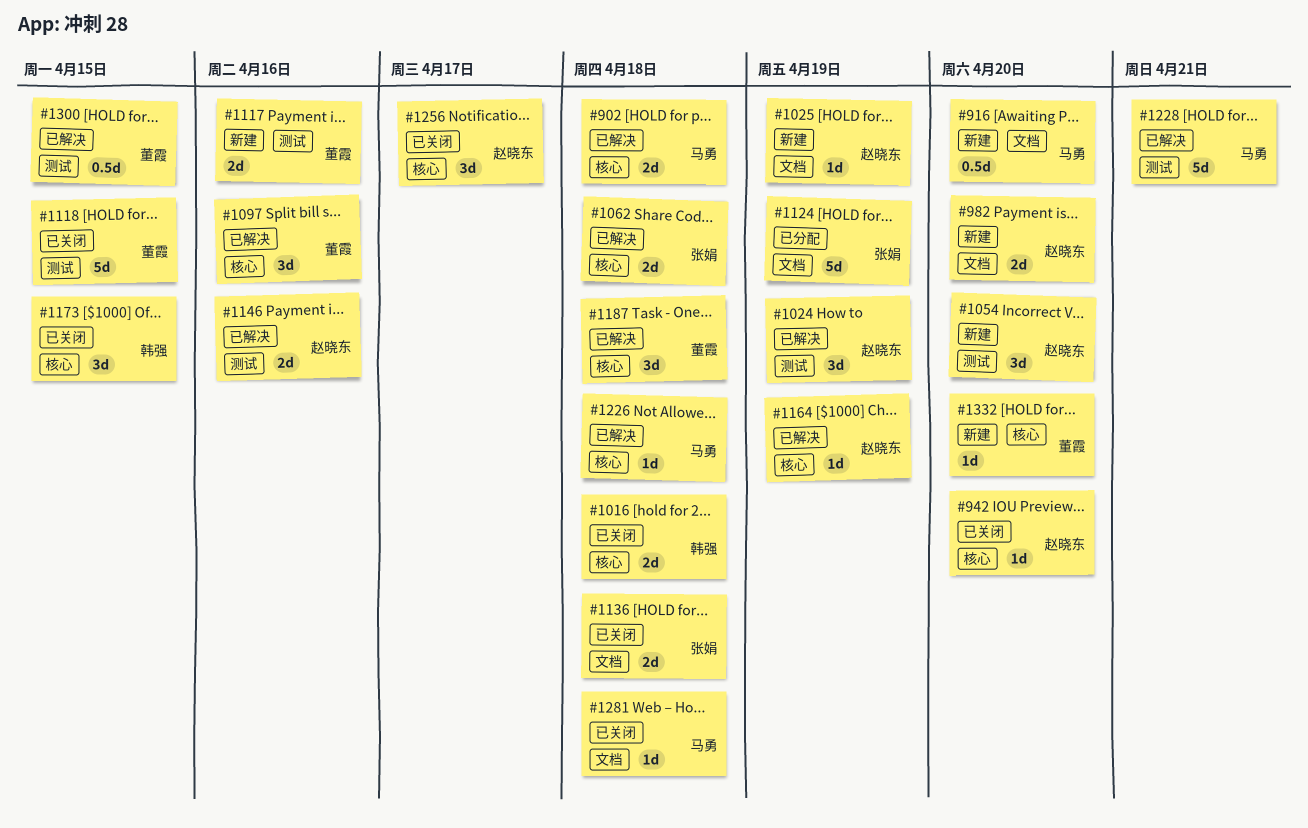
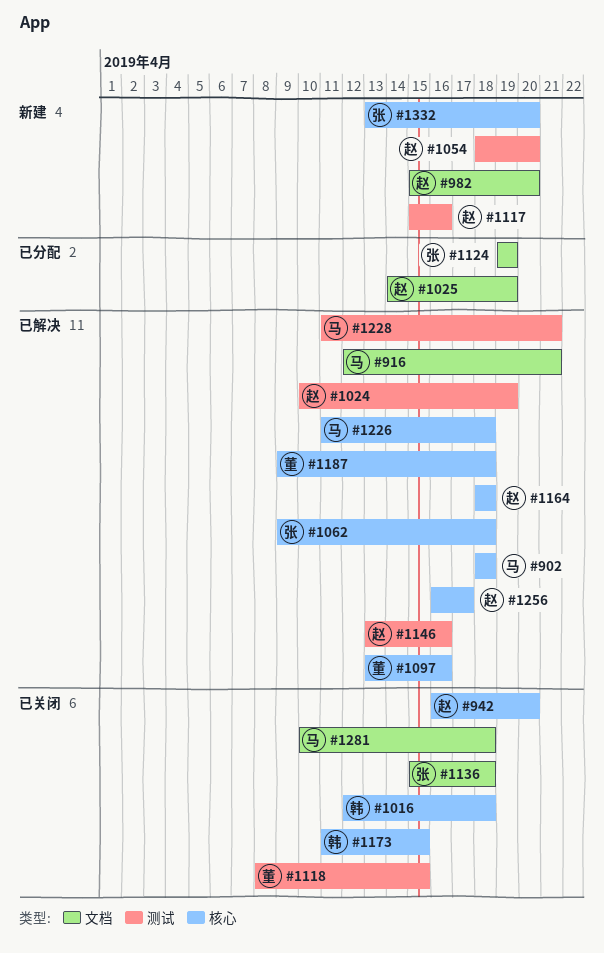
#916, status: 新建 -> 已解决
#916, due: Apr 20 -> Apr 21
#1025, status: 新建 -> 已分配
#1117, owner: 董霞 -> 赵晓东
#1164, due: Apr 19 -> Apr 18
#1256, status: 已关闭 -> 已解决
#1300: present -> none
#1332, owner: 董霞 -> 张娟

